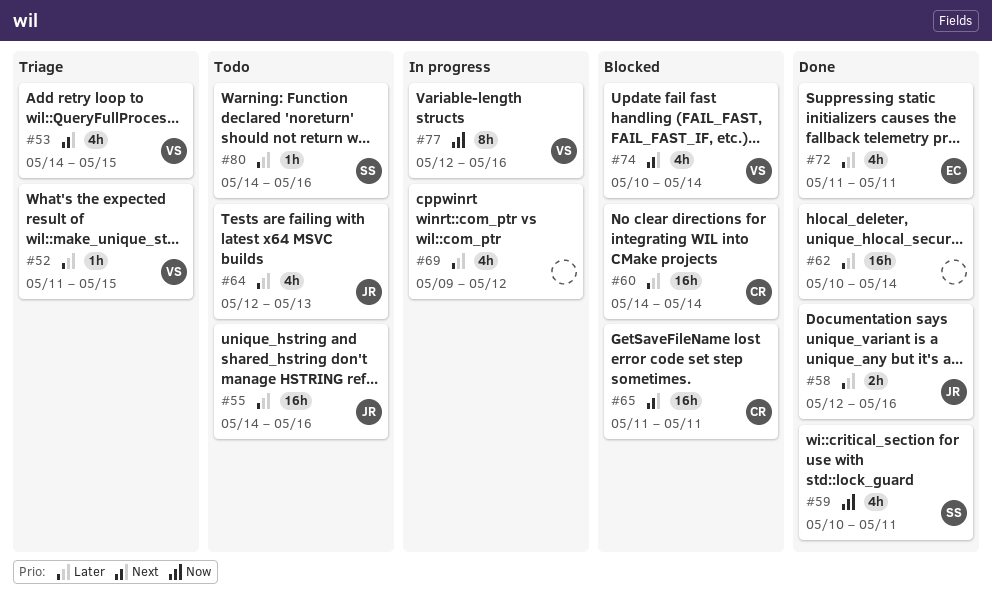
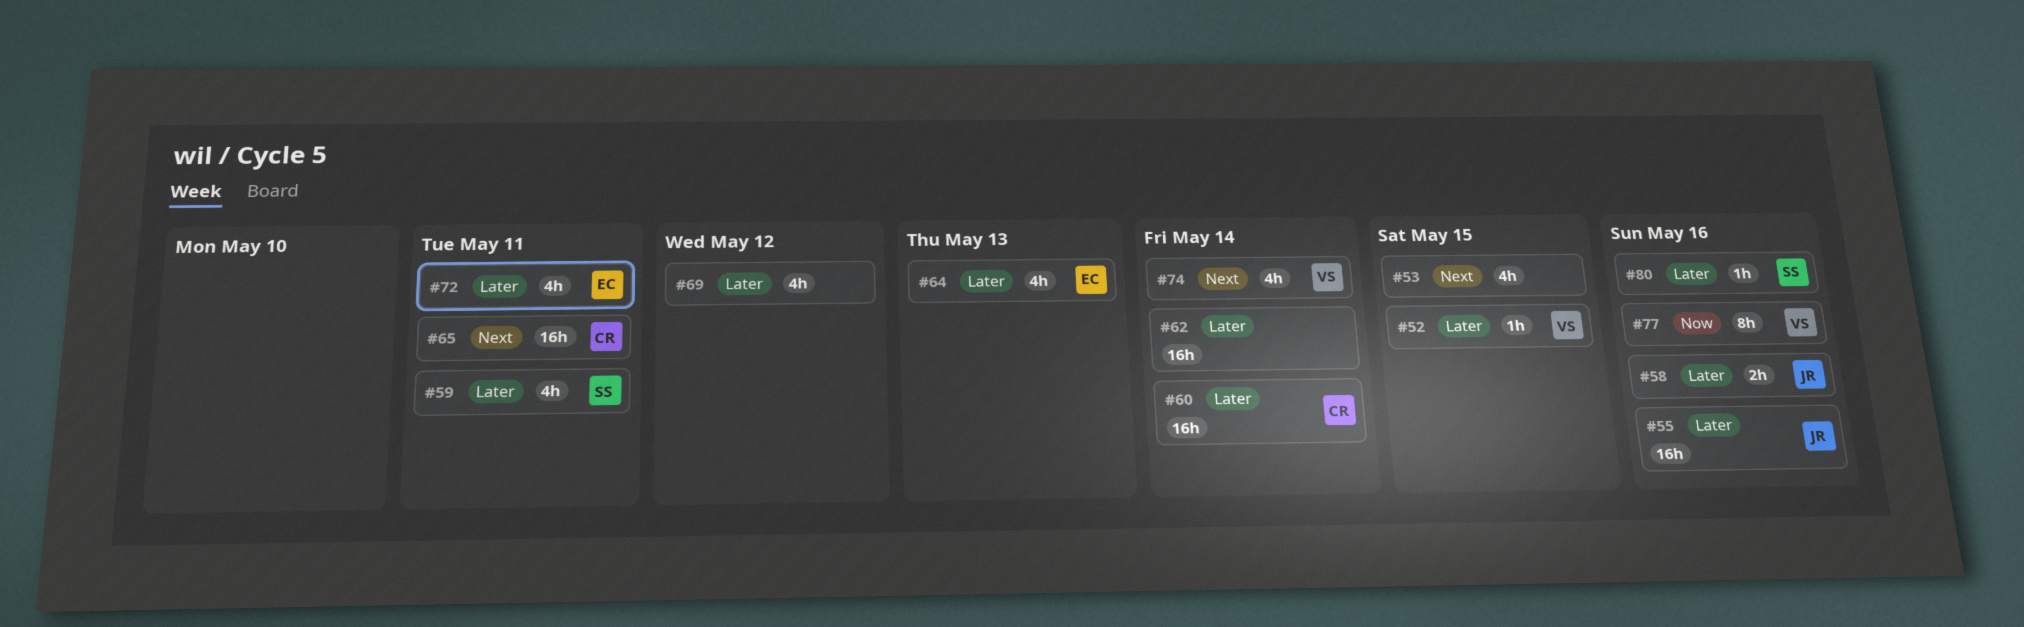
#53, owner: VS -> none
#59, priority: Now -> Later
#64, owner: JR -> EC

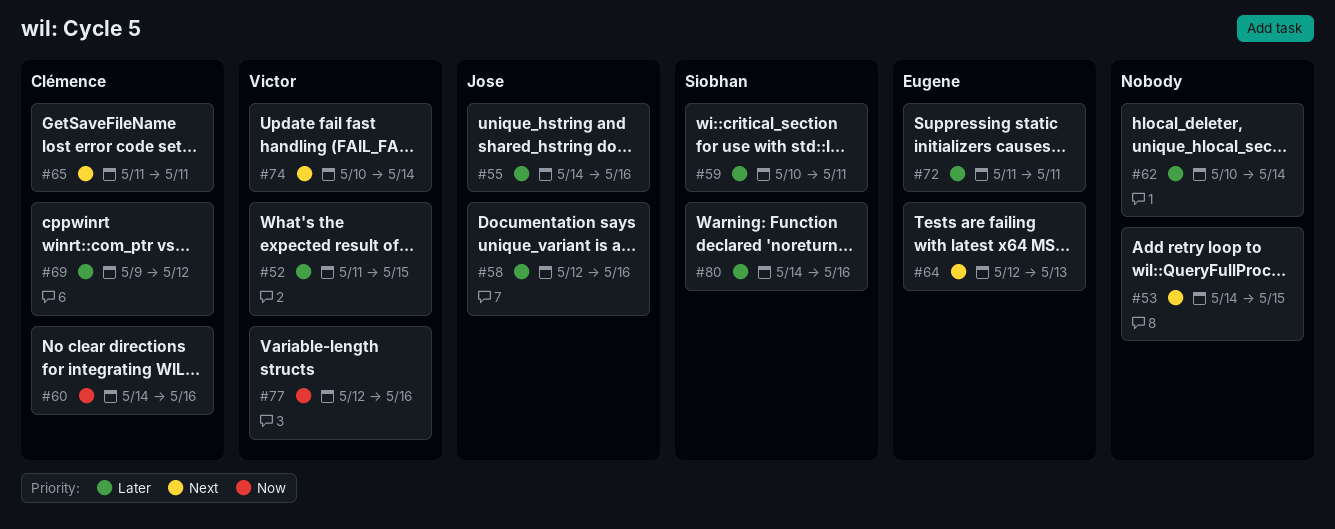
#60, priority: Later -> Now
#60, due: May 14 -> May 16
#64, priority: Later -> Next
#69, owner: none -> Clémence

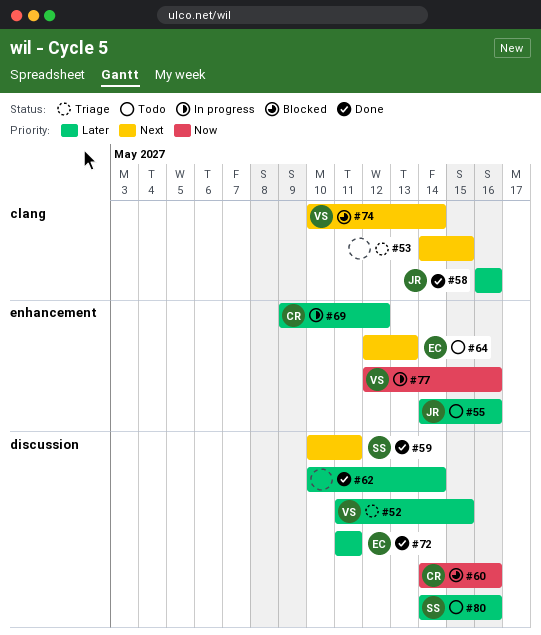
#58, start: May 12 -> May 16
#59, priority: Later -> Next
#65: present -> none

